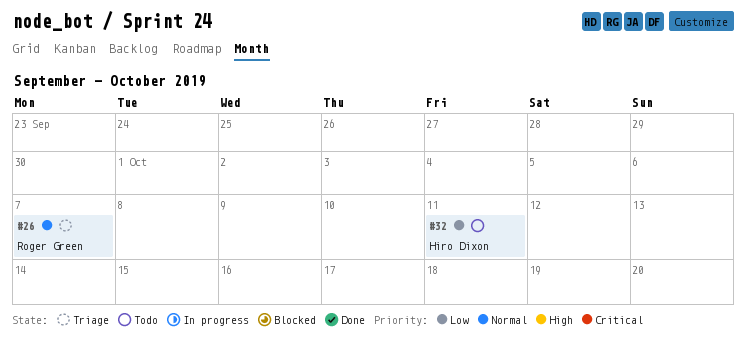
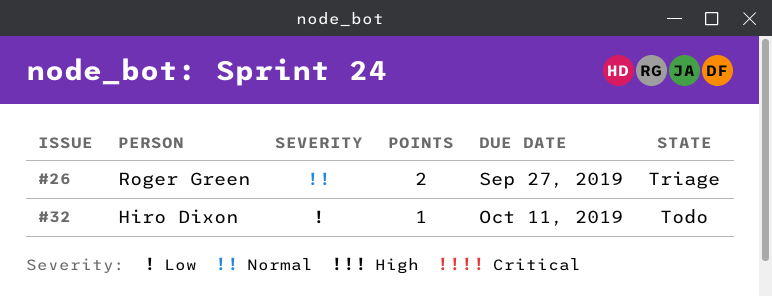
#26, due: Oct 7 -> Sep 27

